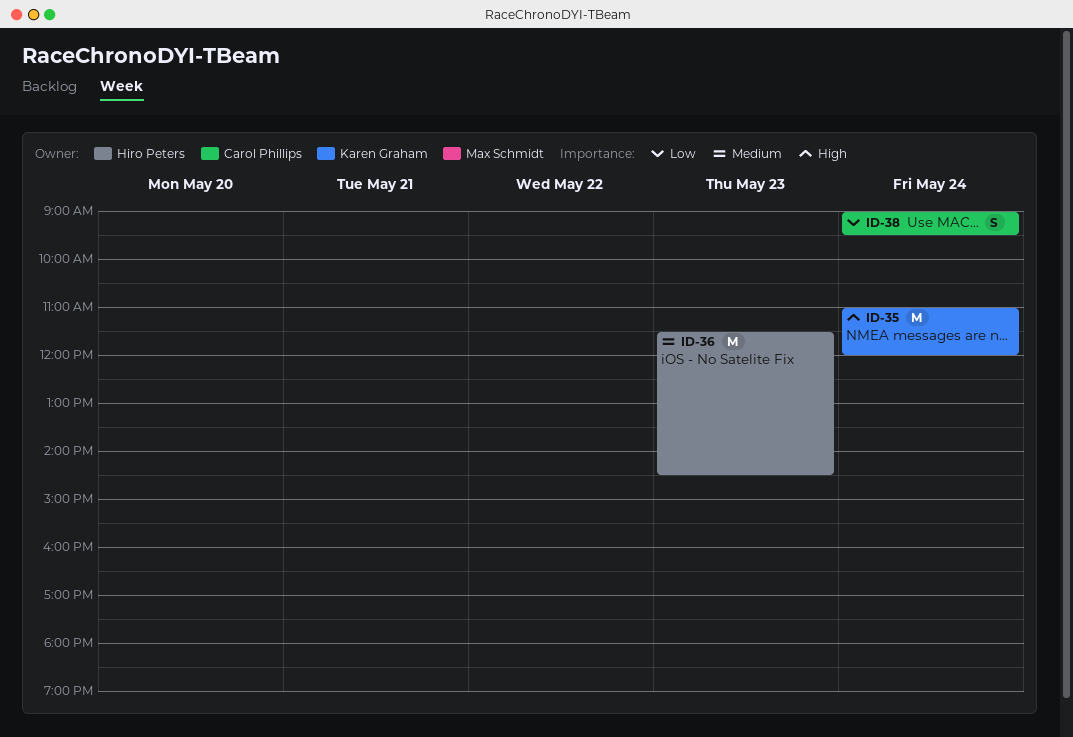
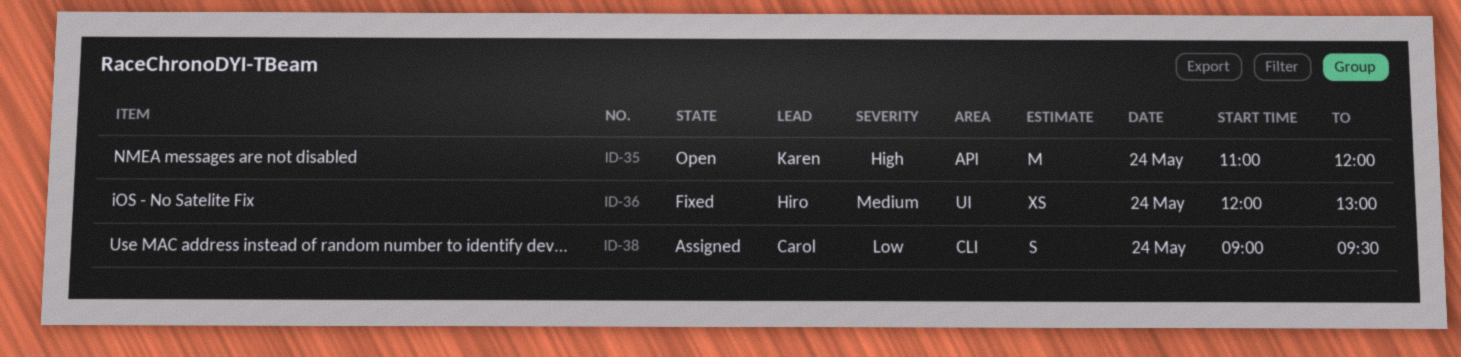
ID-36, estimate: M -> XS
ID-36, day: May 23 -> May 24
ID-36, begins: 11:30 -> 12:00
ID-36, ends: 14:30 -> 13:00

